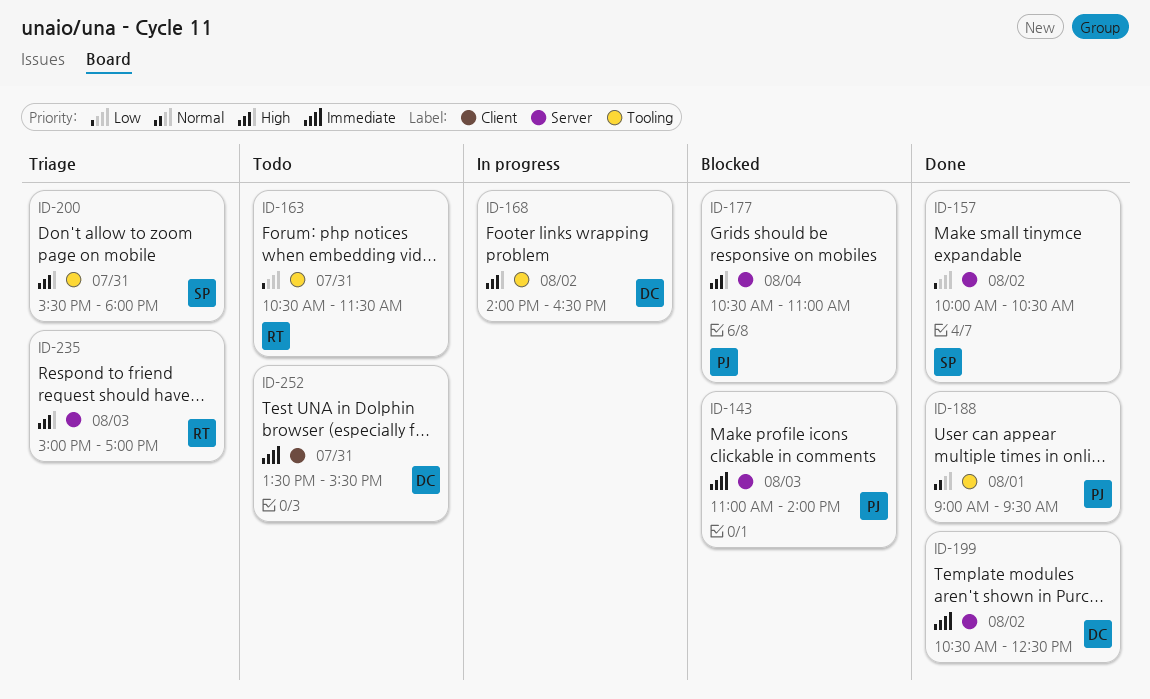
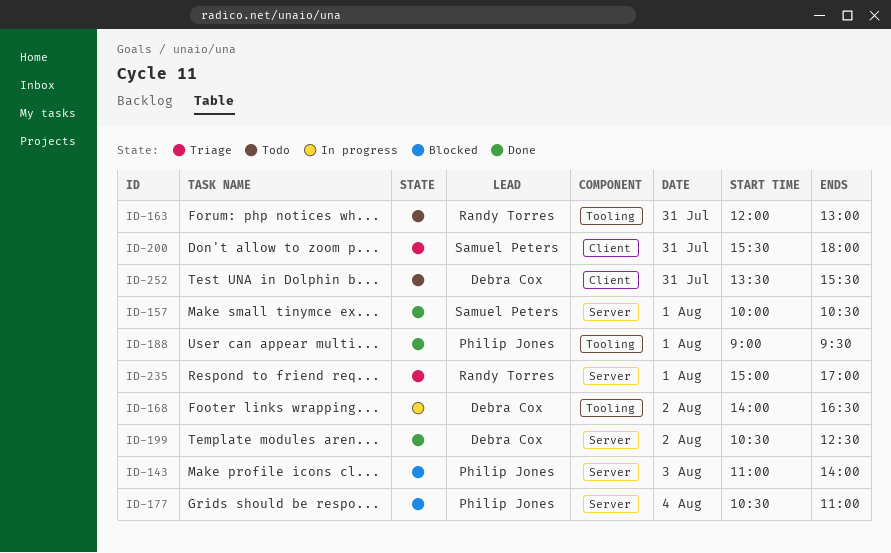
ID-157, day: Aug 2 -> Aug 1
ID-163, begins: 10:30 -> 12:00
ID-163, ends: 11:30 -> 13:00
ID-200, label: Tooling -> Client
ID-235, day: Aug 3 -> Aug 1

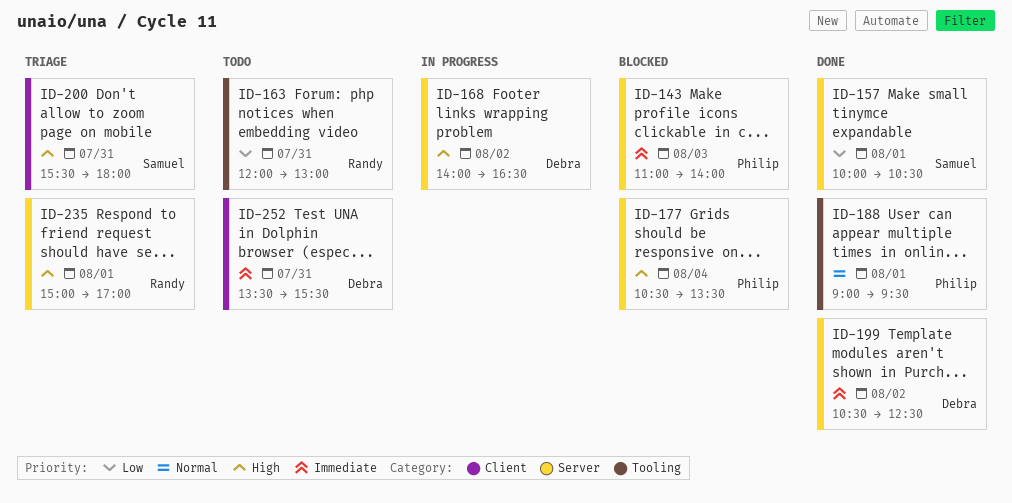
ID-168, label: Tooling -> Server
ID-177, ends: 11:00 -> 13:30

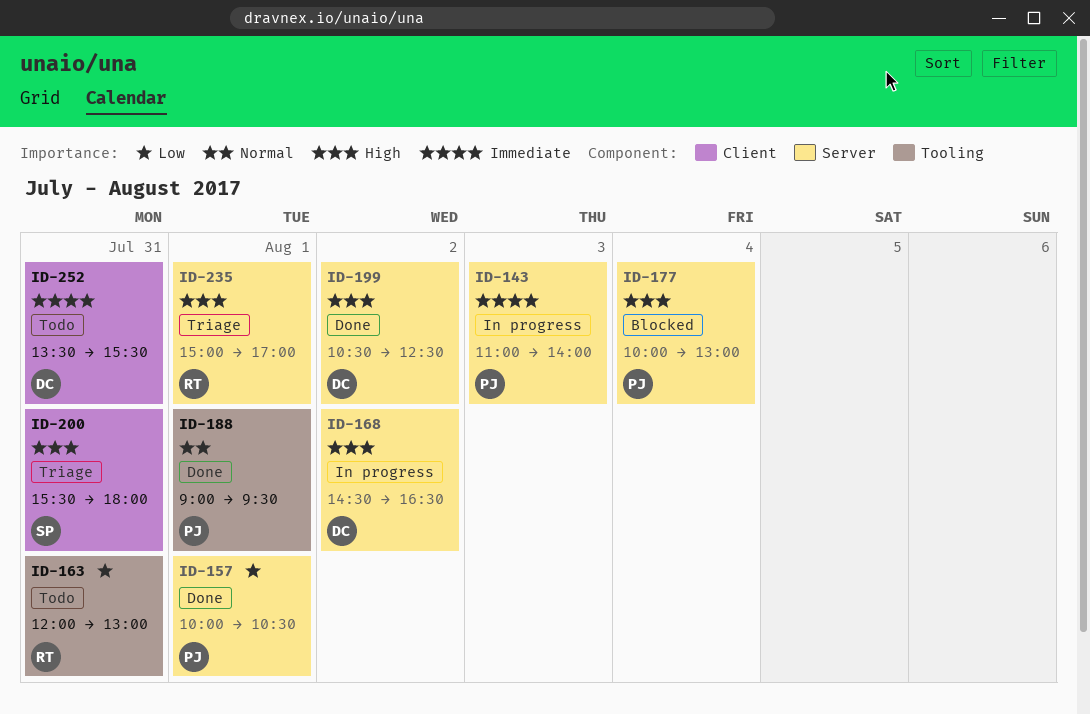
ID-143, status: Blocked -> In progress
ID-157, owner: Samuel -> Philip
ID-168, begins: 14:00 -> 14:30
ID-177, begins: 10:30 -> 10:00
ID-177, ends: 13:30 -> 13:00
ID-199, priority: Immediate -> High

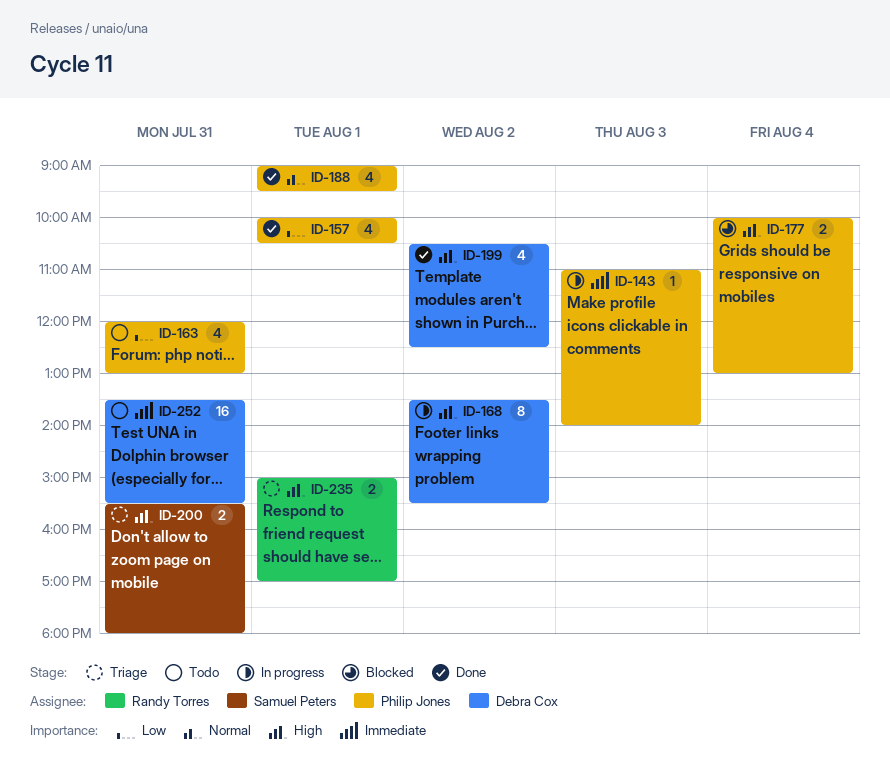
ID-163, owner: Randy Torres -> Philip Jones
ID-168, begins: 14:30 -> 13:30
ID-168, ends: 16:30 -> 15:30

